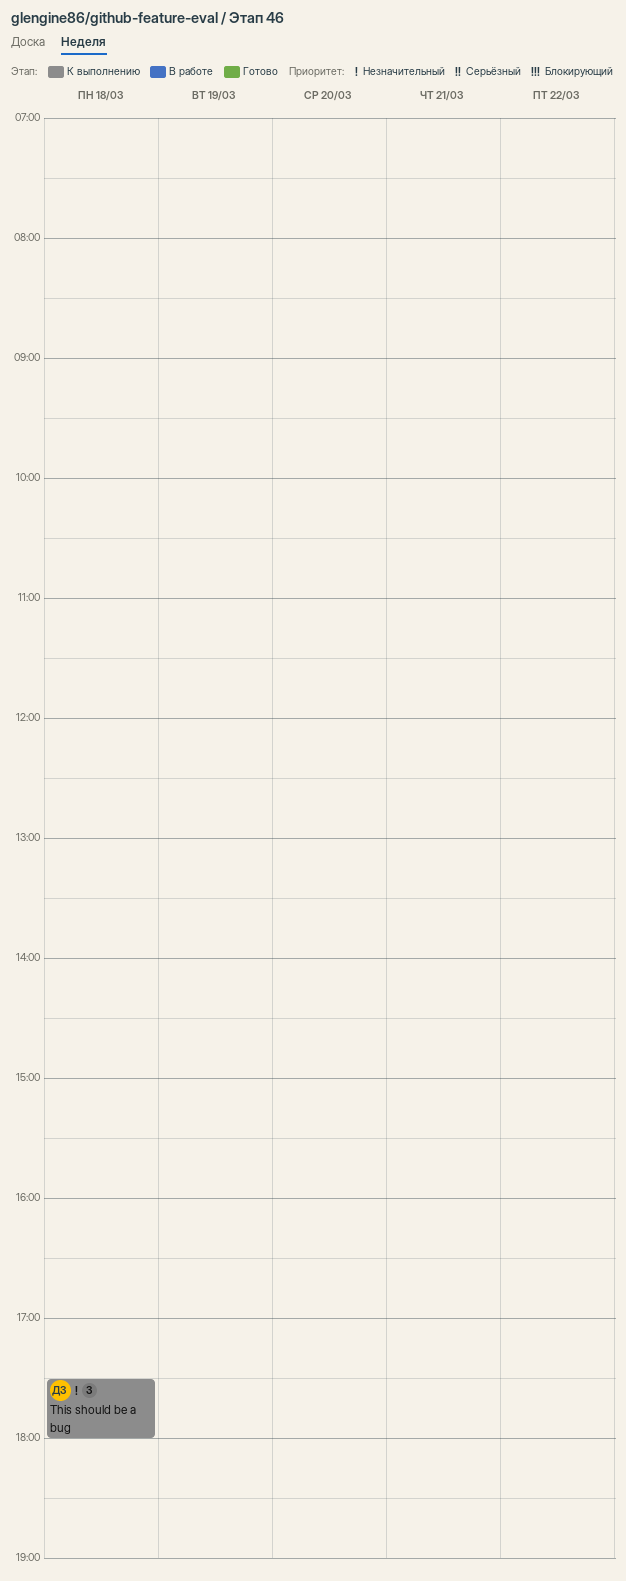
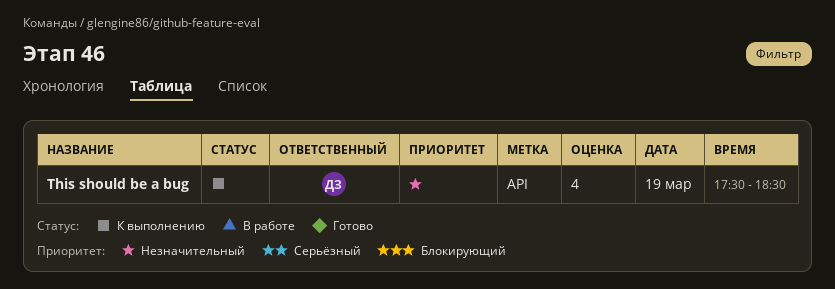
This should be a bug, estimate: 3 -> 4
This should be a bug, day: Mar 18 -> Mar 19
This should be a bug, ends: 18:00 -> 18:30

